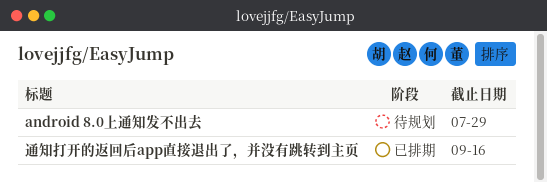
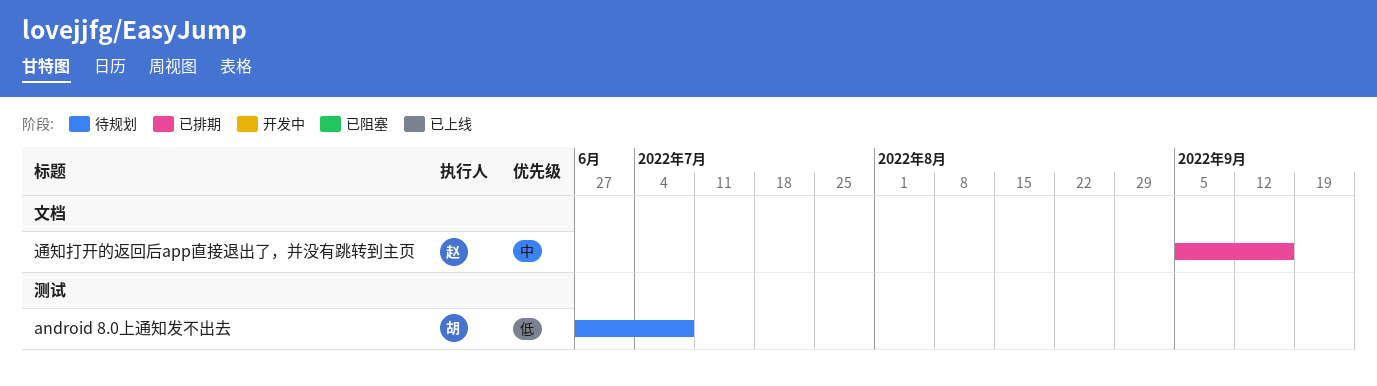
android 8.0上通知发不出去, due: Jul 29 -> Jul 8

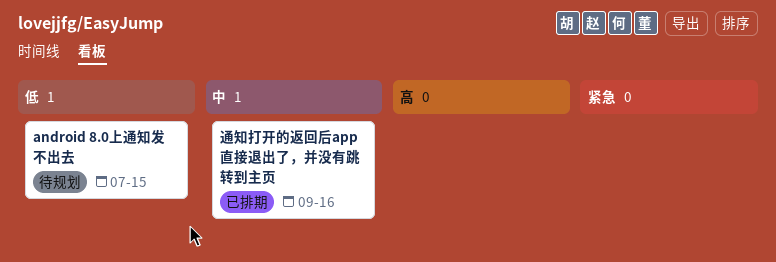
android 8.0上通知发不出去, due: Jul 8 -> Jul 15

